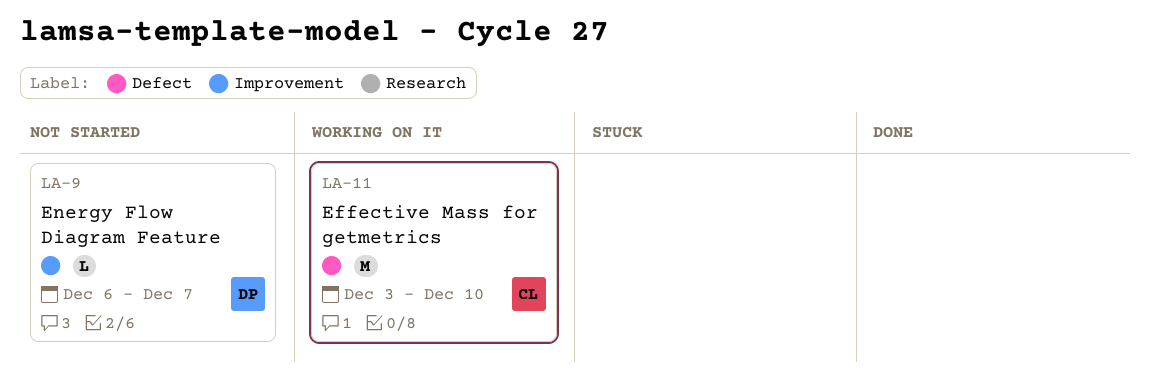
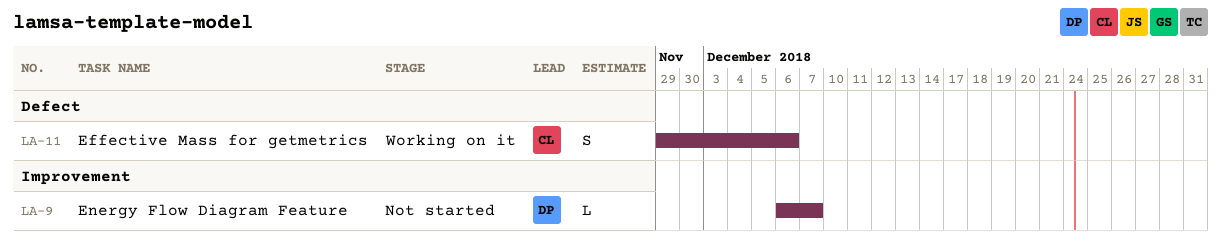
LA-11, estimate: M -> S
LA-11, start: Dec 3 -> Nov 29
LA-11, due: Dec 10 -> Dec 6

